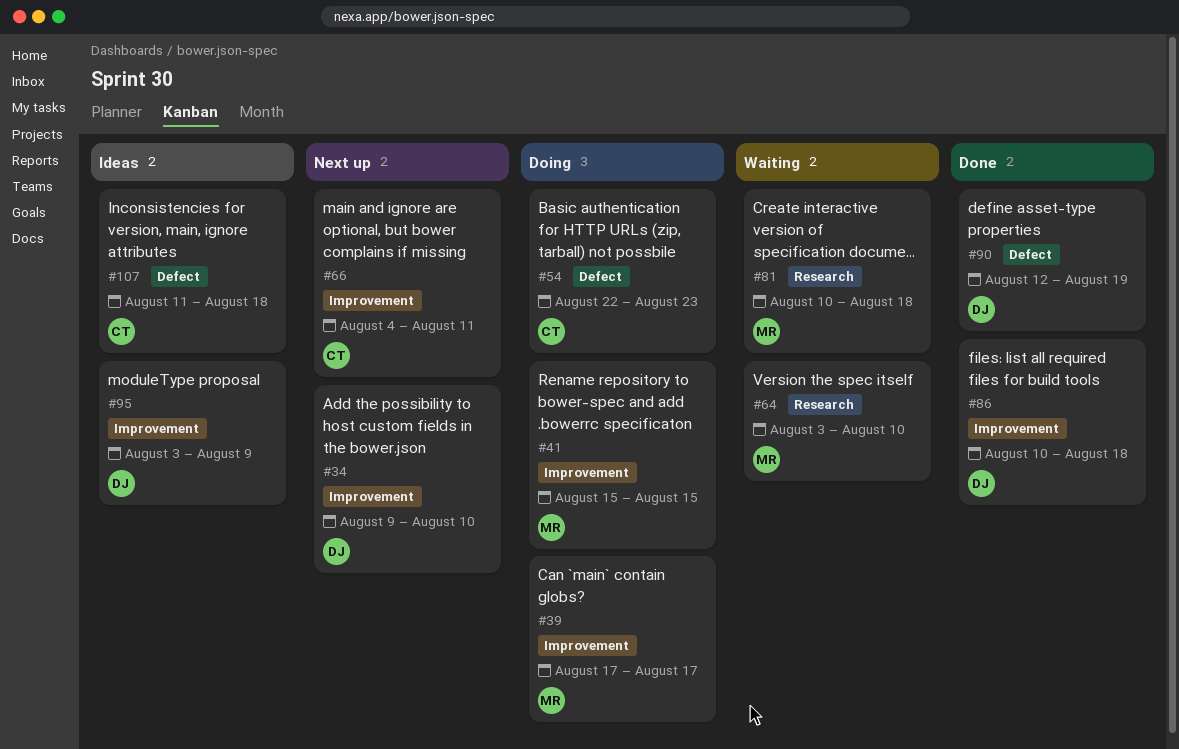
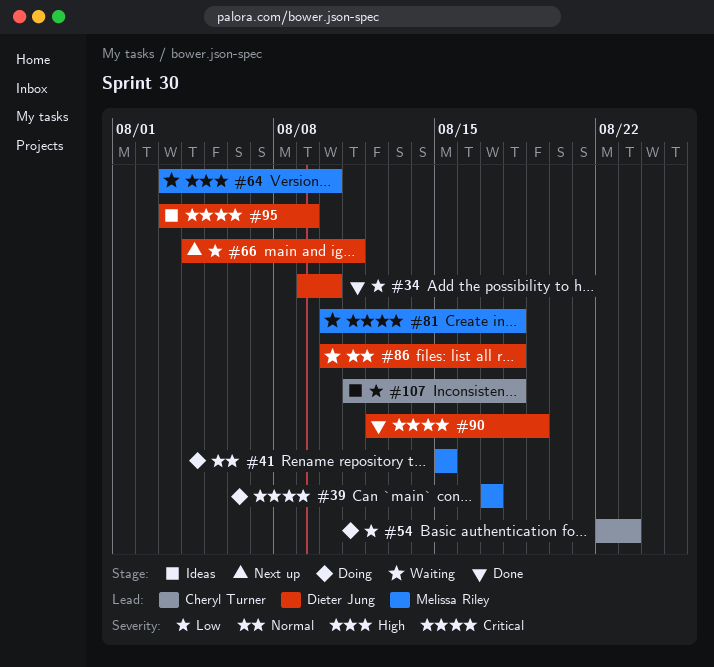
#34, status: Next up -> Done
#66, owner: Cheryl Turner -> Dieter Jung
#86, status: Done -> Waiting

